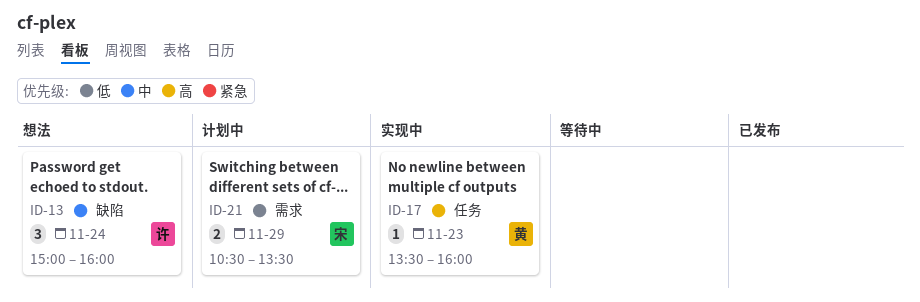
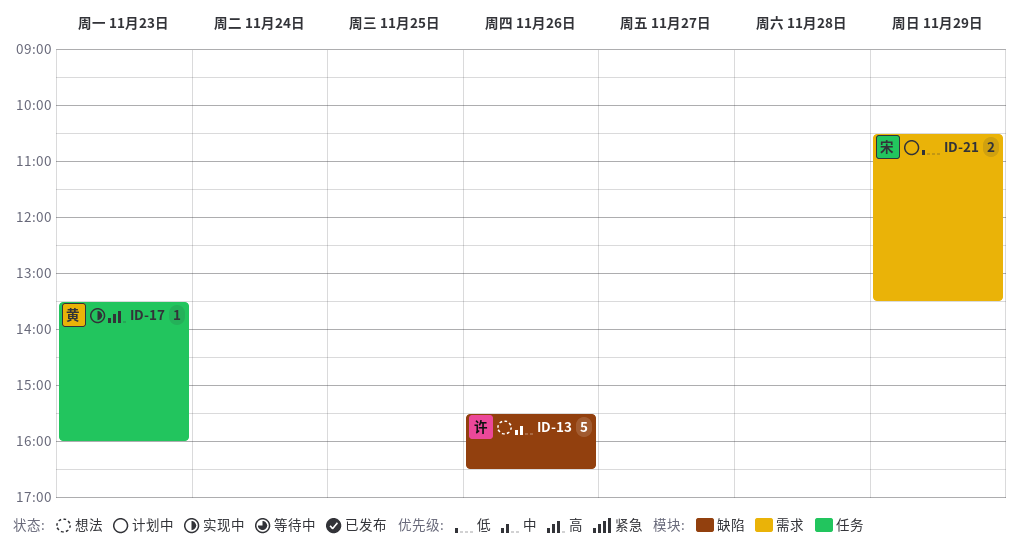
ID-13, estimate: 3 -> 5
ID-13, day: Nov 24 -> Nov 26
ID-13, begins: 15:00 -> 15:30
ID-13, ends: 16:00 -> 16:30

